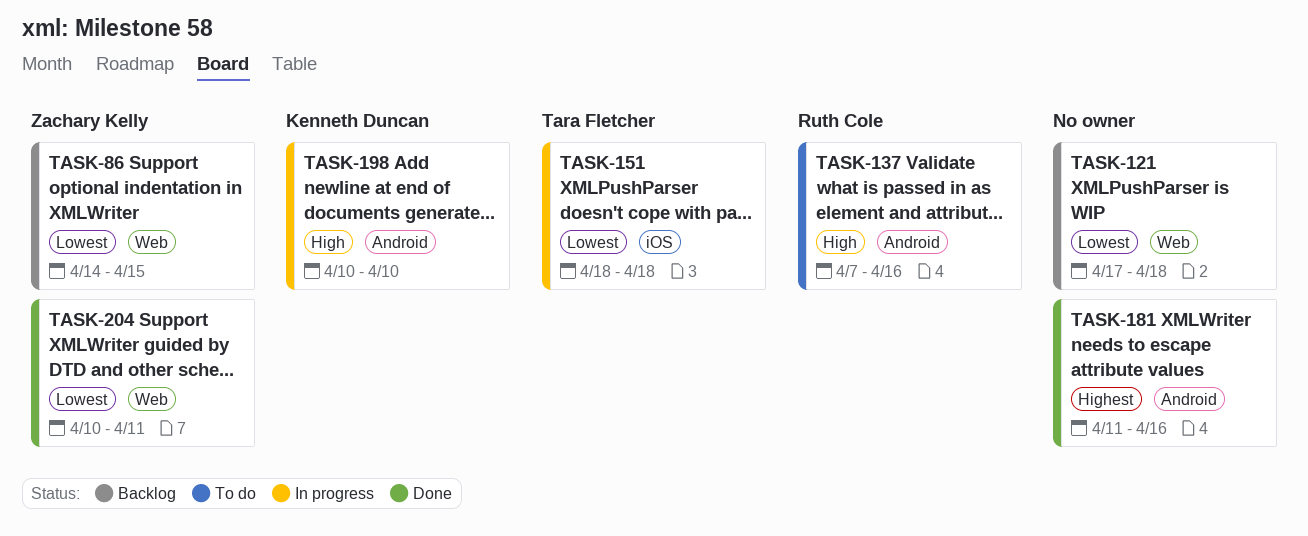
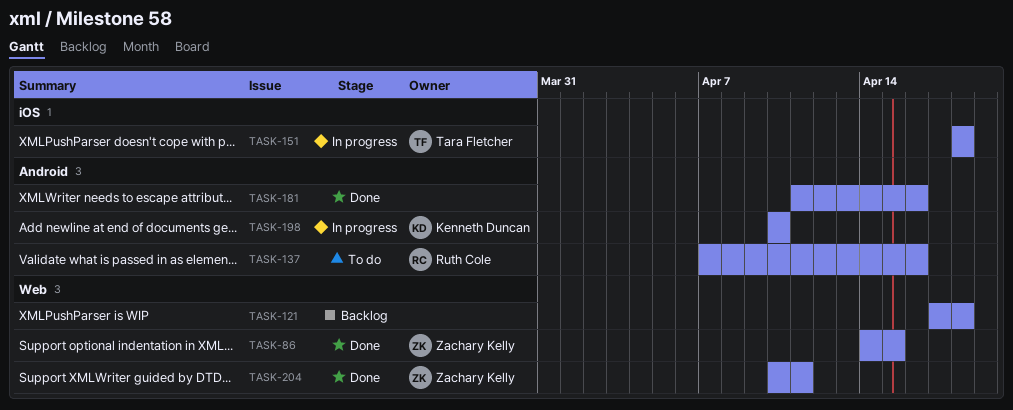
TASK-86, status: Backlog -> Done

